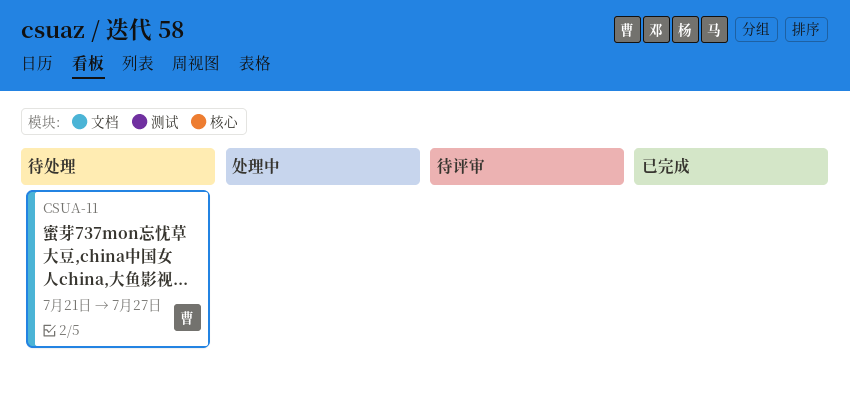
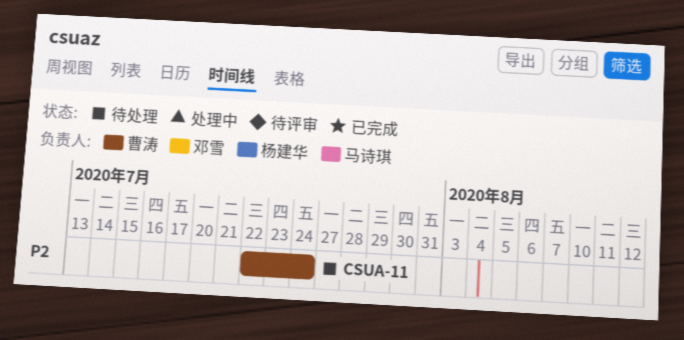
CSUA-11, start: Jul 21 -> Jul 22
CSUA-11, due: Jul 27 -> Jul 24

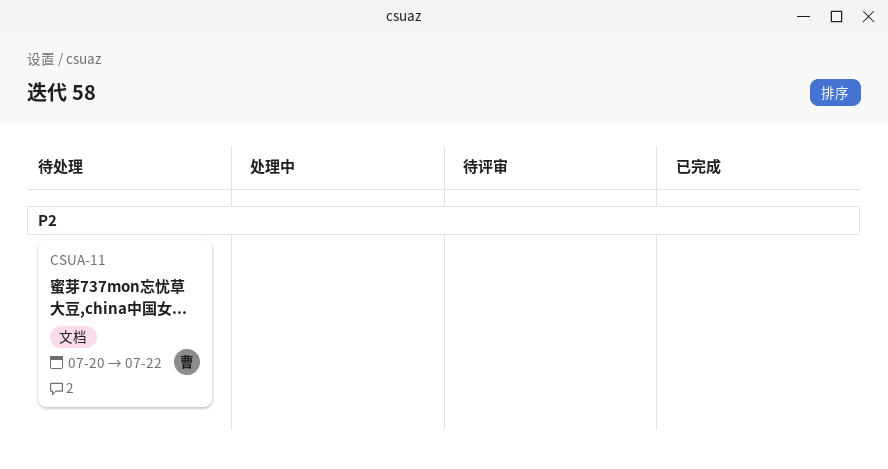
CSUA-11, start: Jul 22 -> Jul 20
CSUA-11, due: Jul 24 -> Jul 22

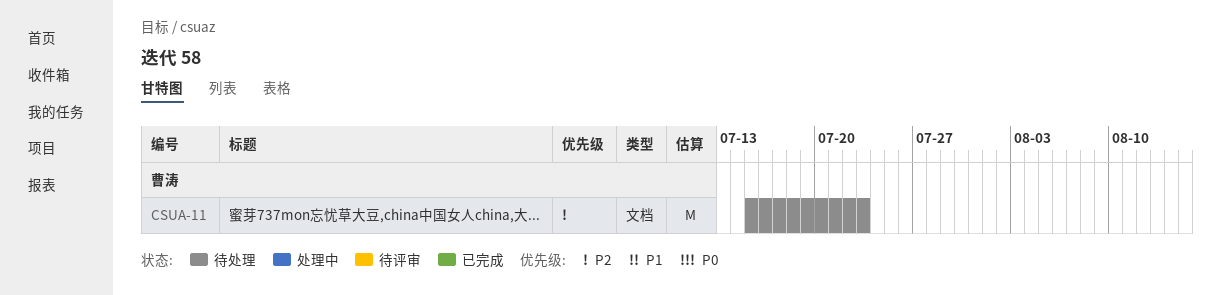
CSUA-11, start: Jul 20 -> Jul 15
CSUA-11, due: Jul 22 -> Jul 23

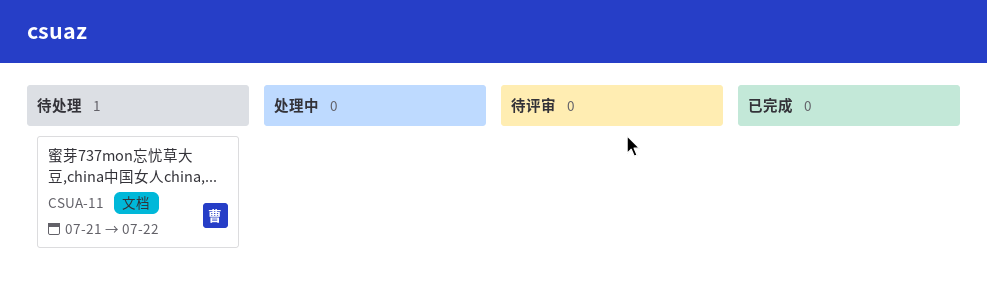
CSUA-11, start: Jul 15 -> Jul 21
CSUA-11, due: Jul 23 -> Jul 22

